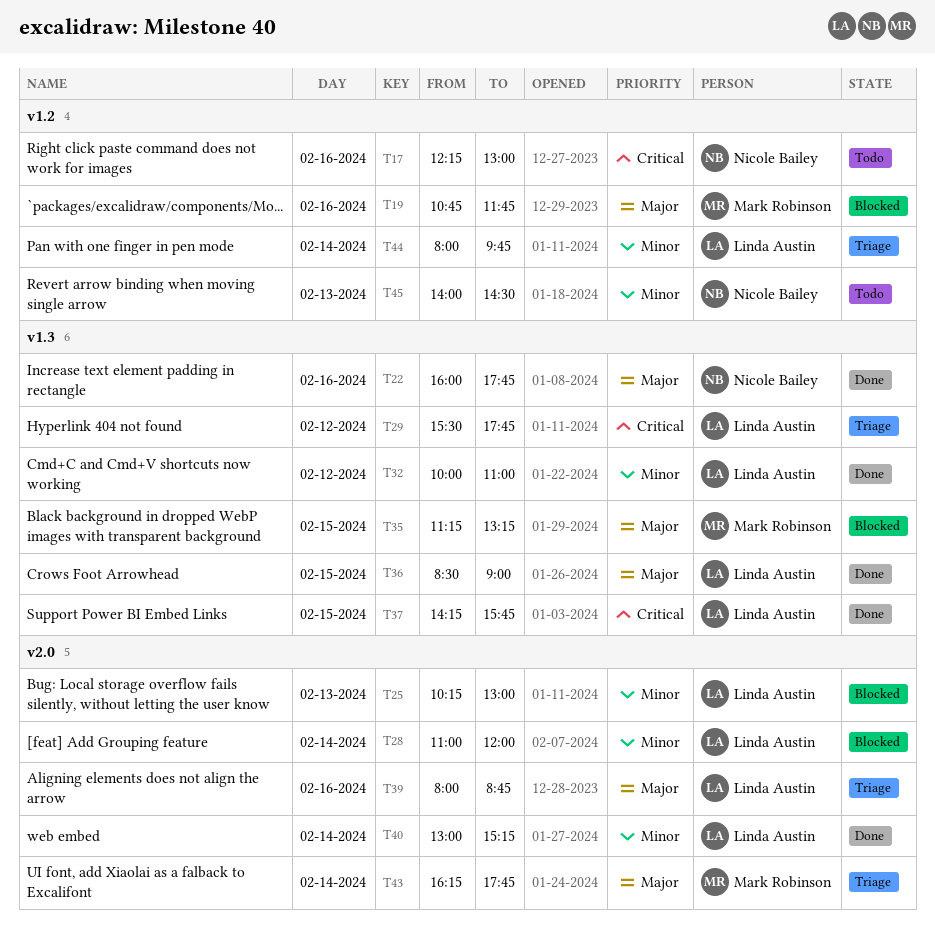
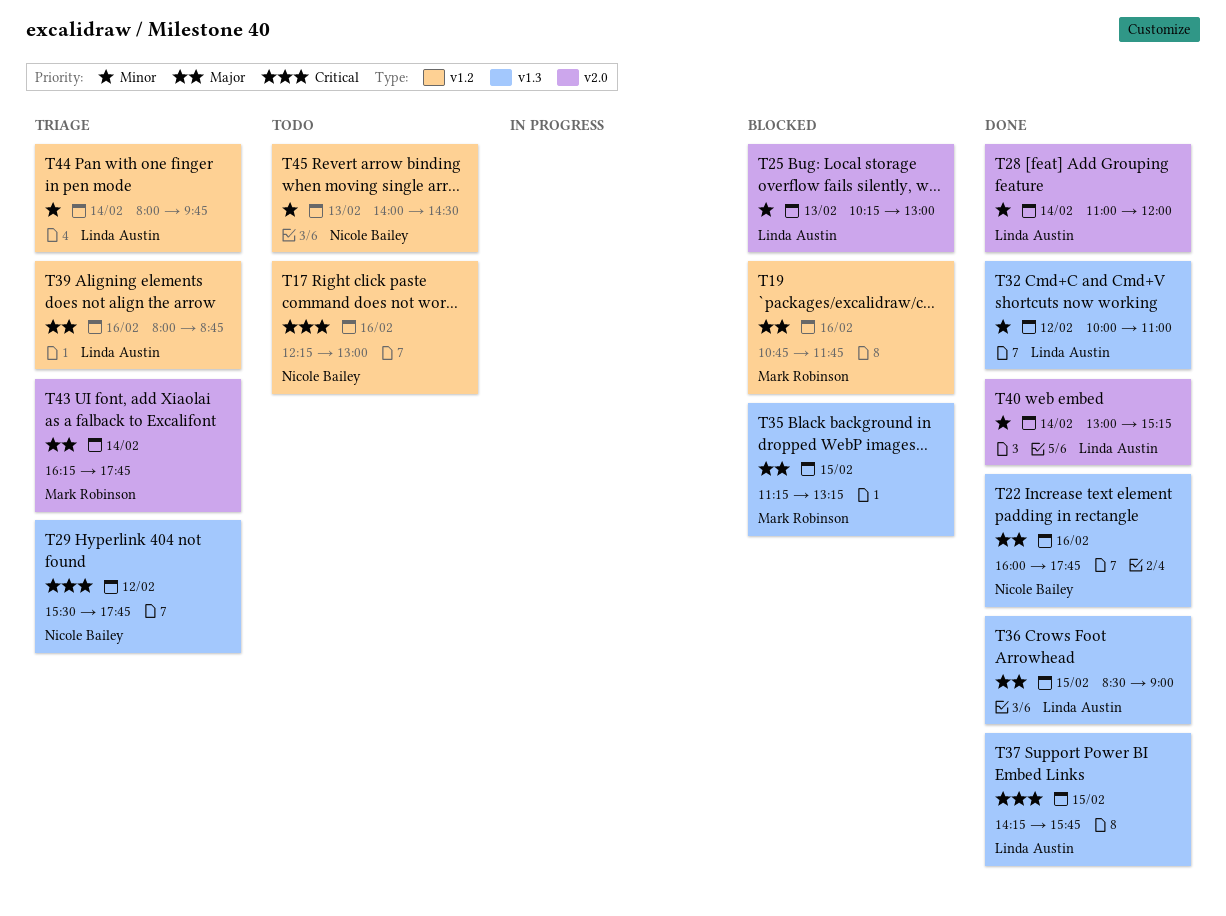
T28, status: Blocked -> Done
T29, owner: Linda Austin -> Nicole Bailey
T39, label: v2.0 -> v1.2

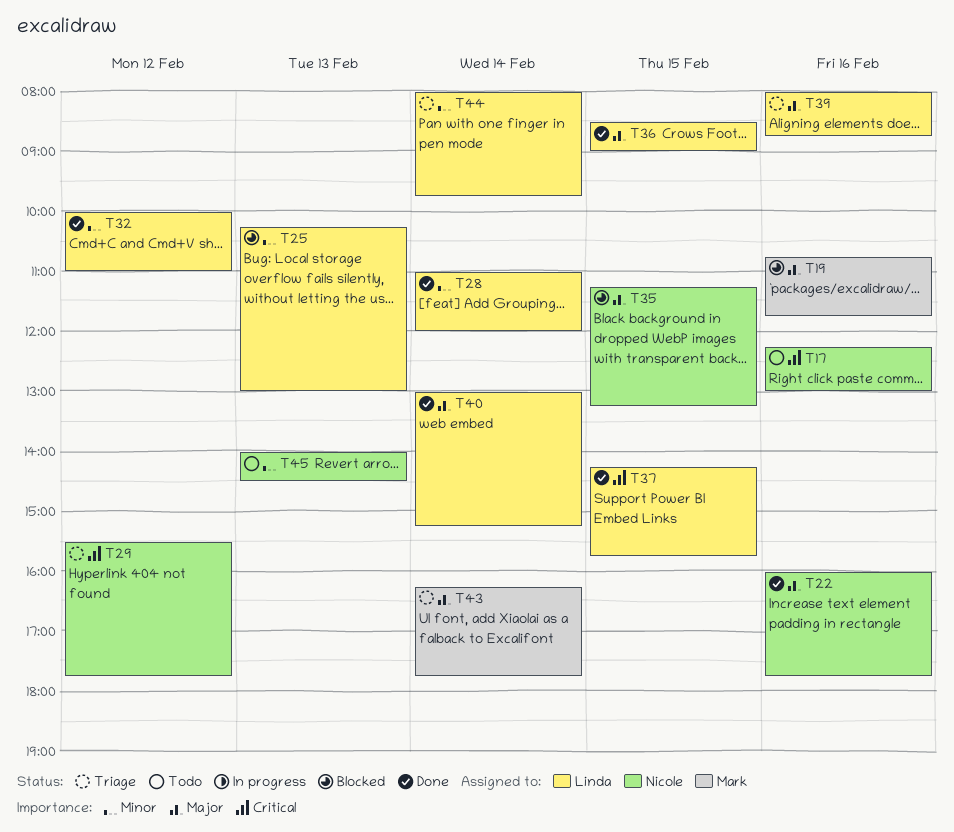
T35, owner: Mark Robinson -> Nicole Bailey
T40, priority: Minor -> Major

